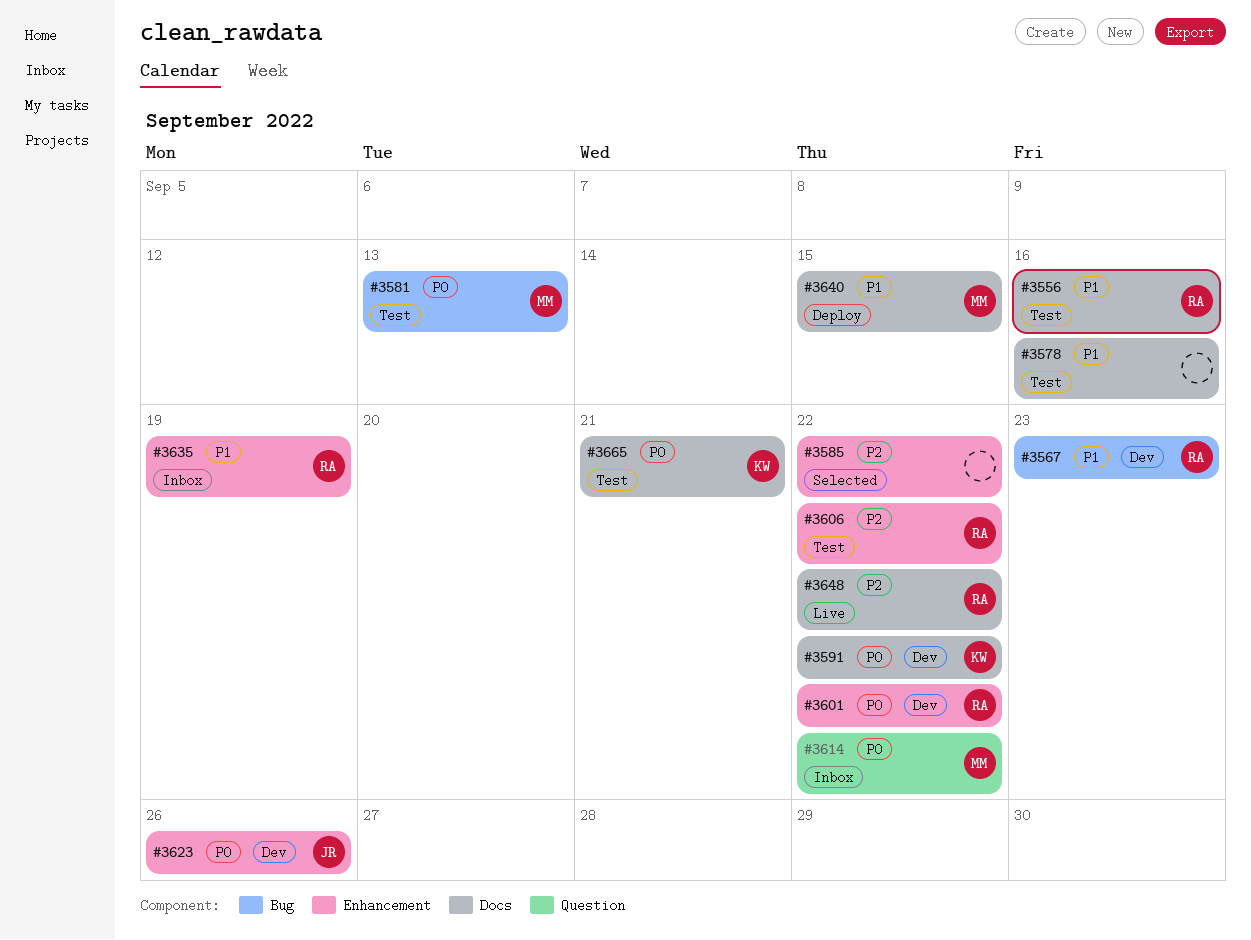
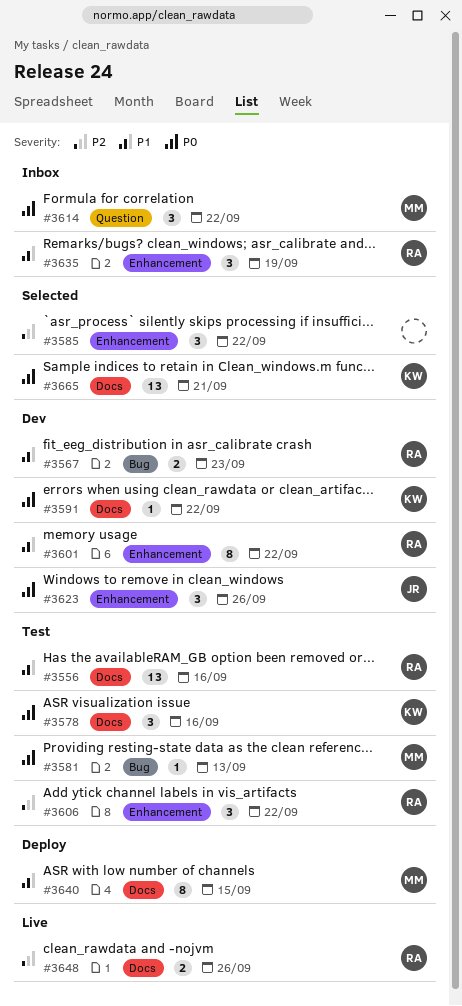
#3578, owner: none -> KW
#3578, priority: P1 -> P0
#3601, priority: P0 -> P1
#3648, due: Sep 22 -> Sep 26
#3665, status: Test -> Selected

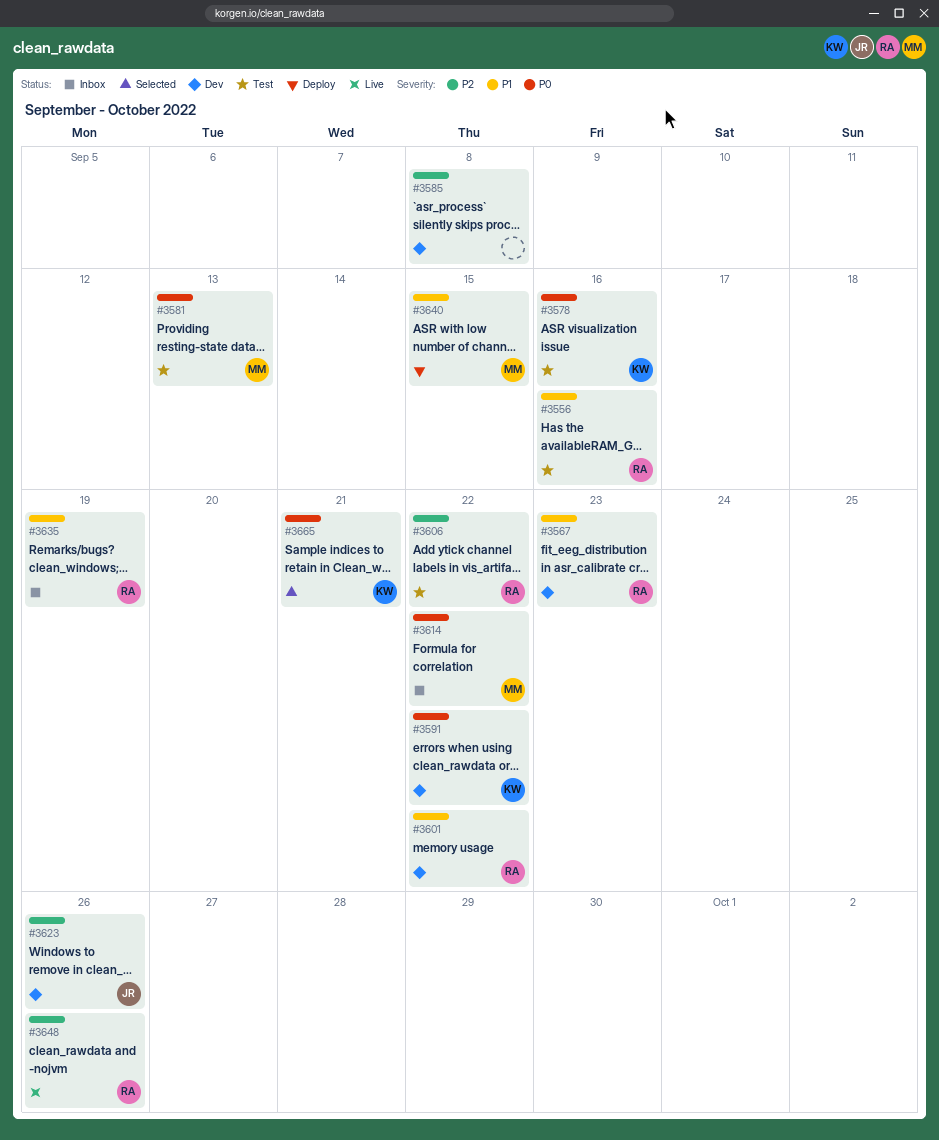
#3585, status: Selected -> Dev
#3585, due: Sep 22 -> Sep 8
#3623, priority: P0 -> P2

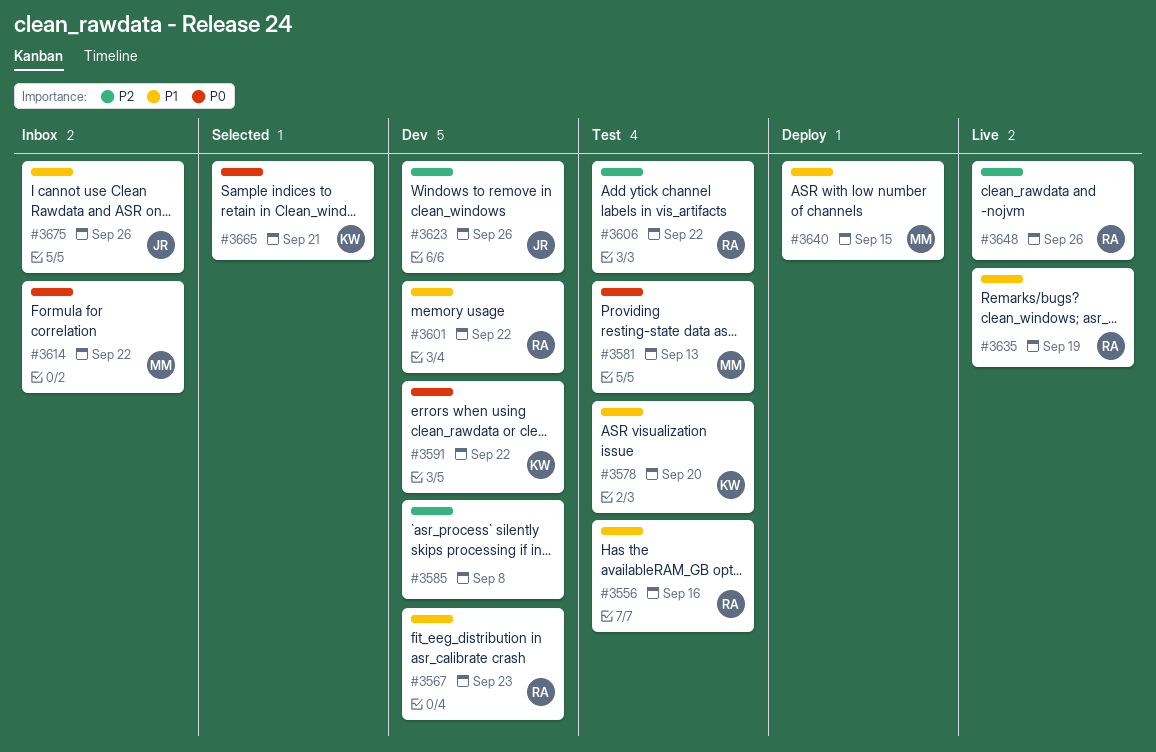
#3578, priority: P0 -> P1
#3578, due: Sep 16 -> Sep 20
#3635, status: Inbox -> Live
#3675: none -> present

